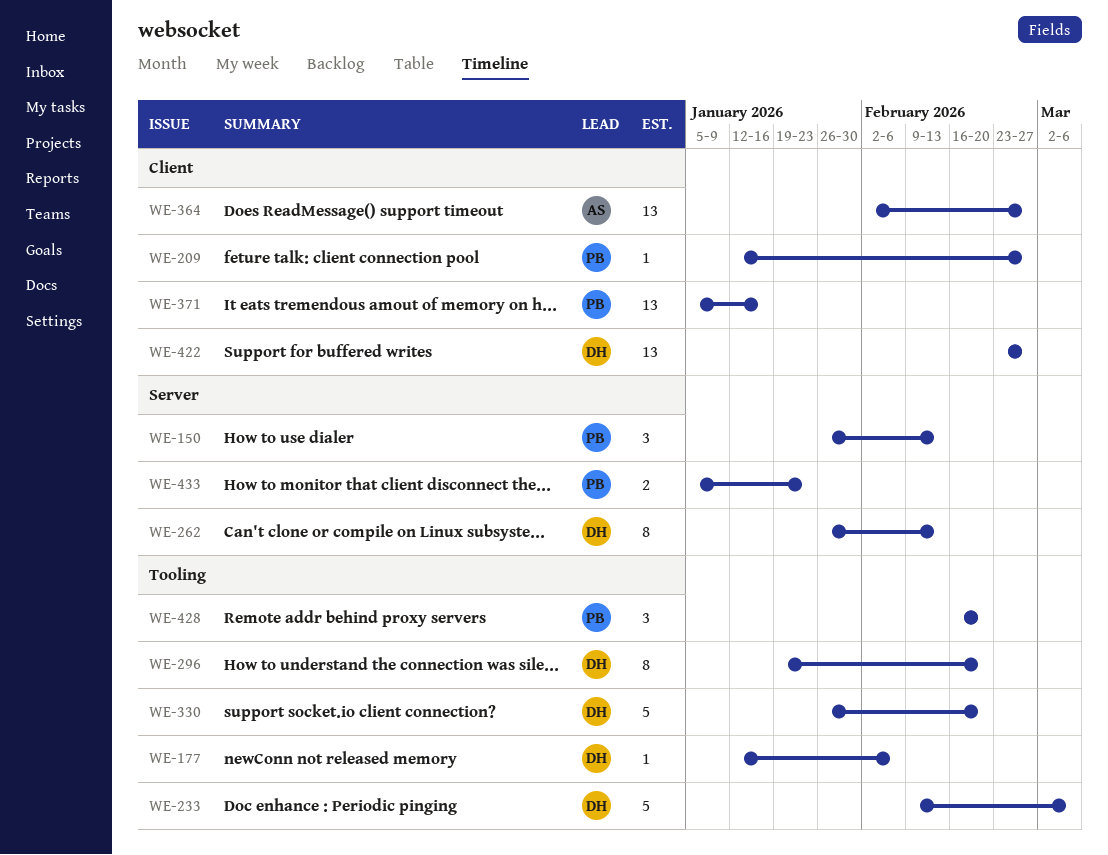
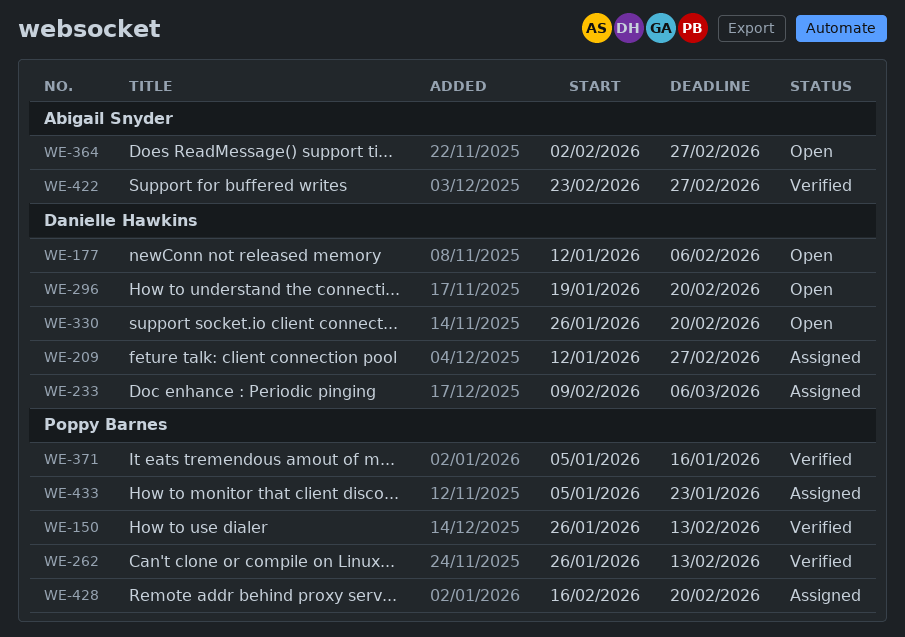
WE-209, owner: Poppy Barnes -> Danielle Hawkins
WE-262, owner: Danielle Hawkins -> Poppy Barnes
WE-422, owner: Danielle Hawkins -> Abigail Snyder

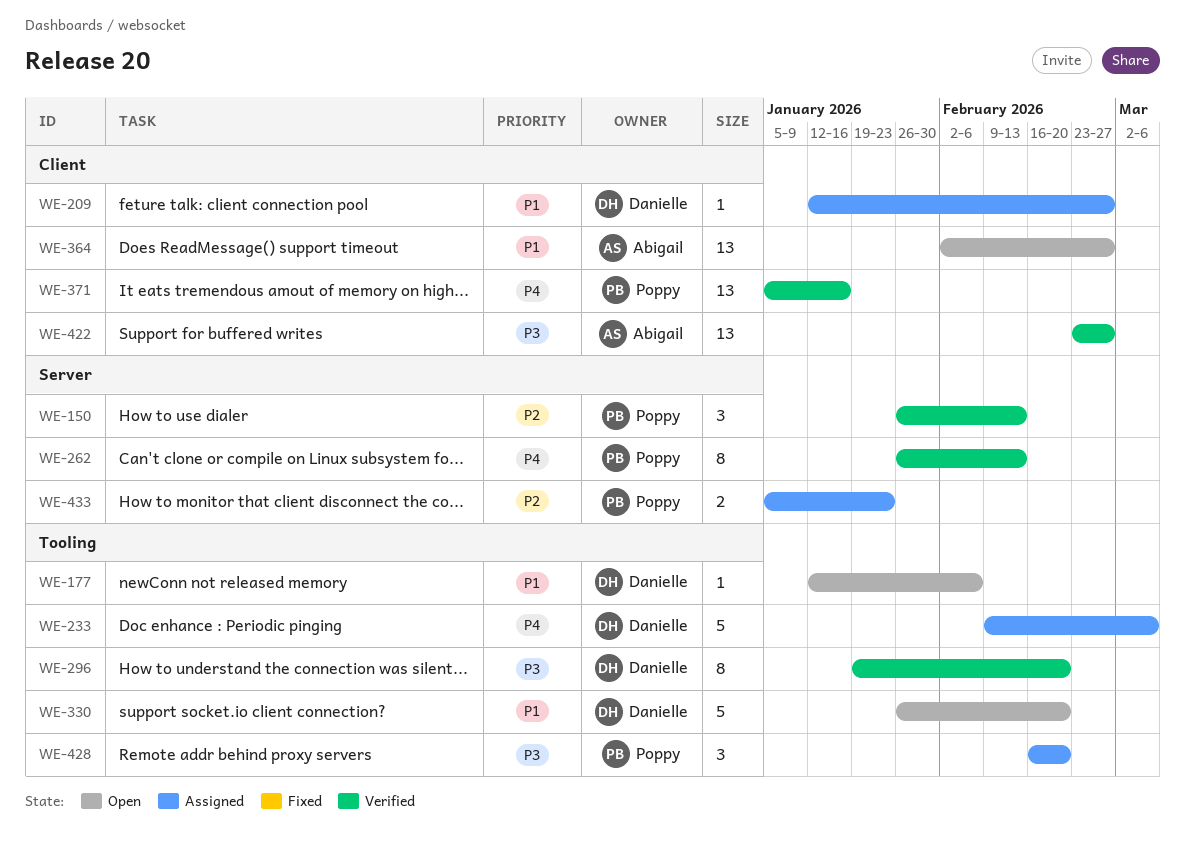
WE-296, status: Open -> Verified

